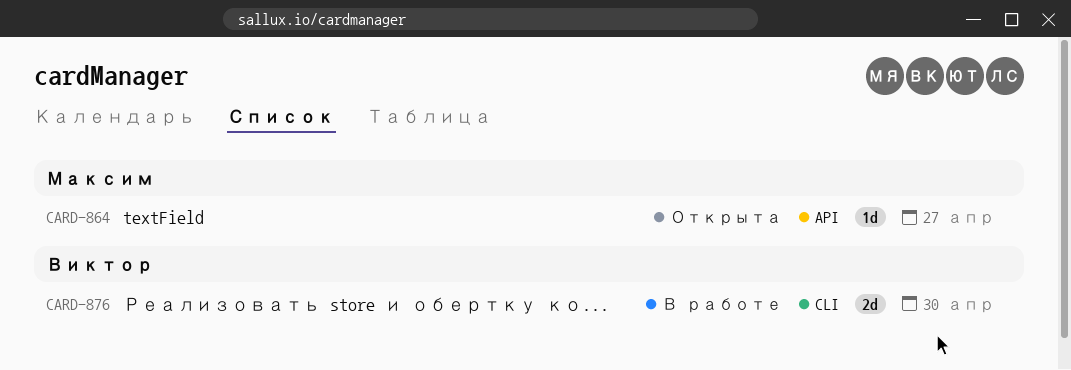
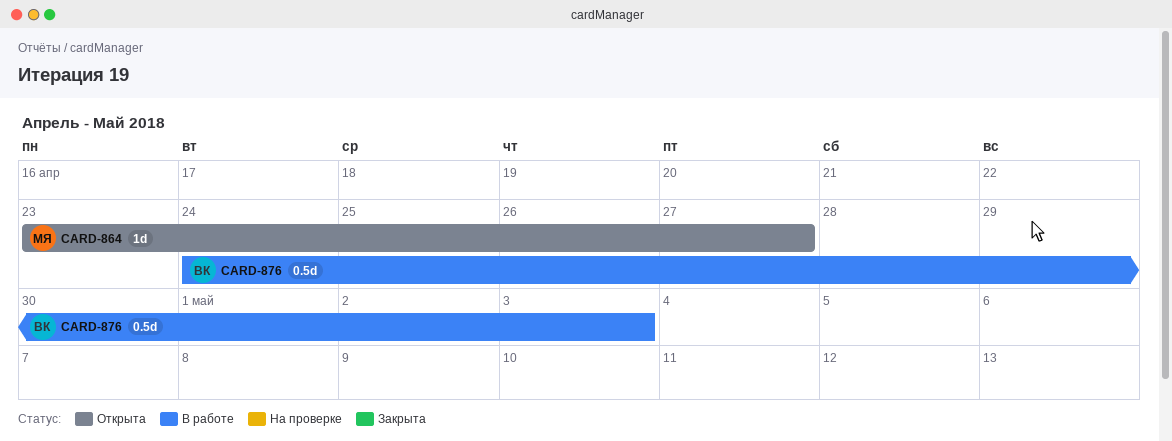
CARD-876, estimate: 2d -> 0.5d
CARD-876, due: Apr 30 -> May 3

